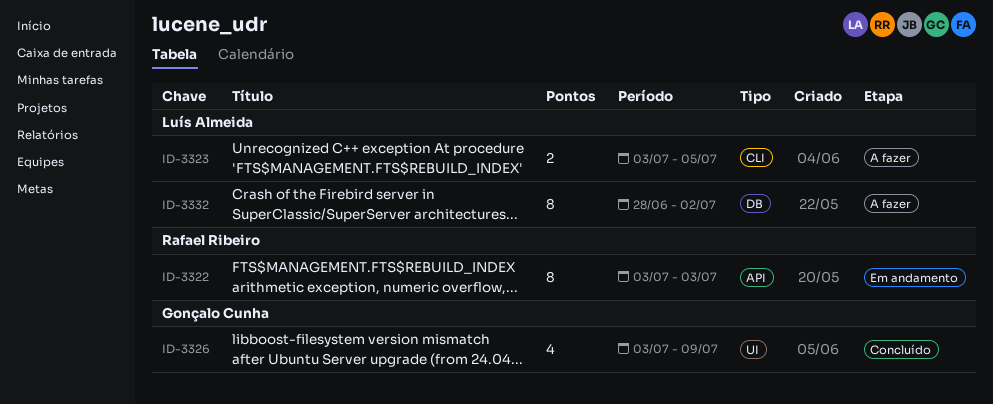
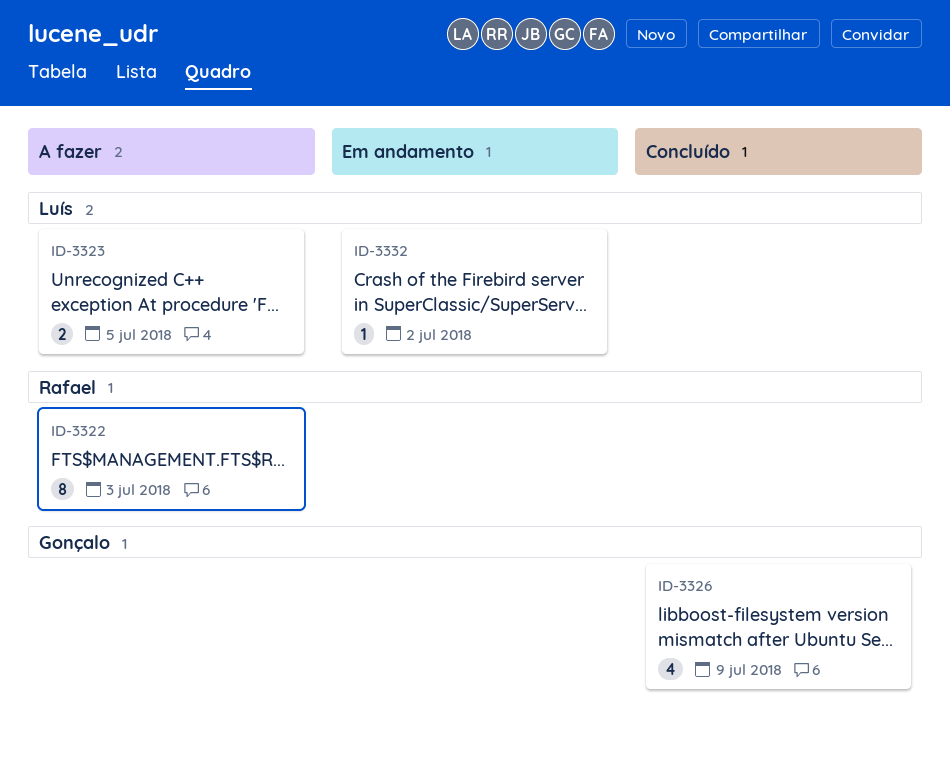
ID-3322, status: Em andamento -> A fazer
ID-3332, status: A fazer -> Em andamento
ID-3332, estimate: 8 -> 1

